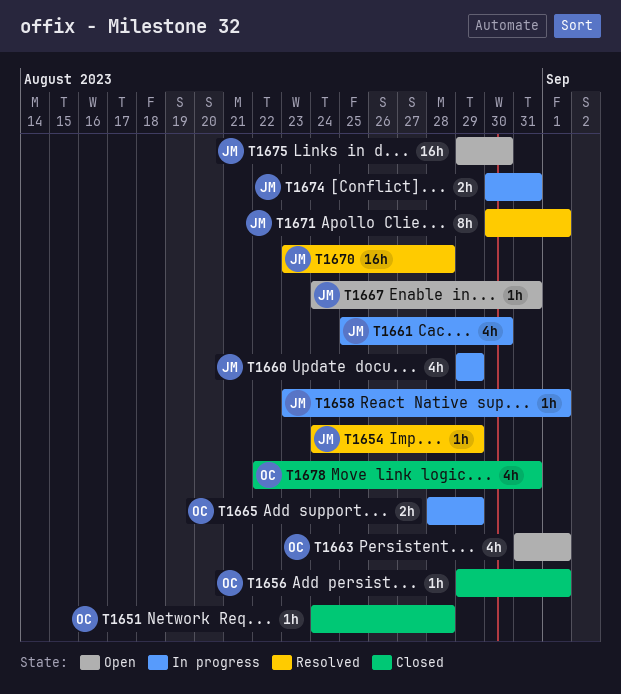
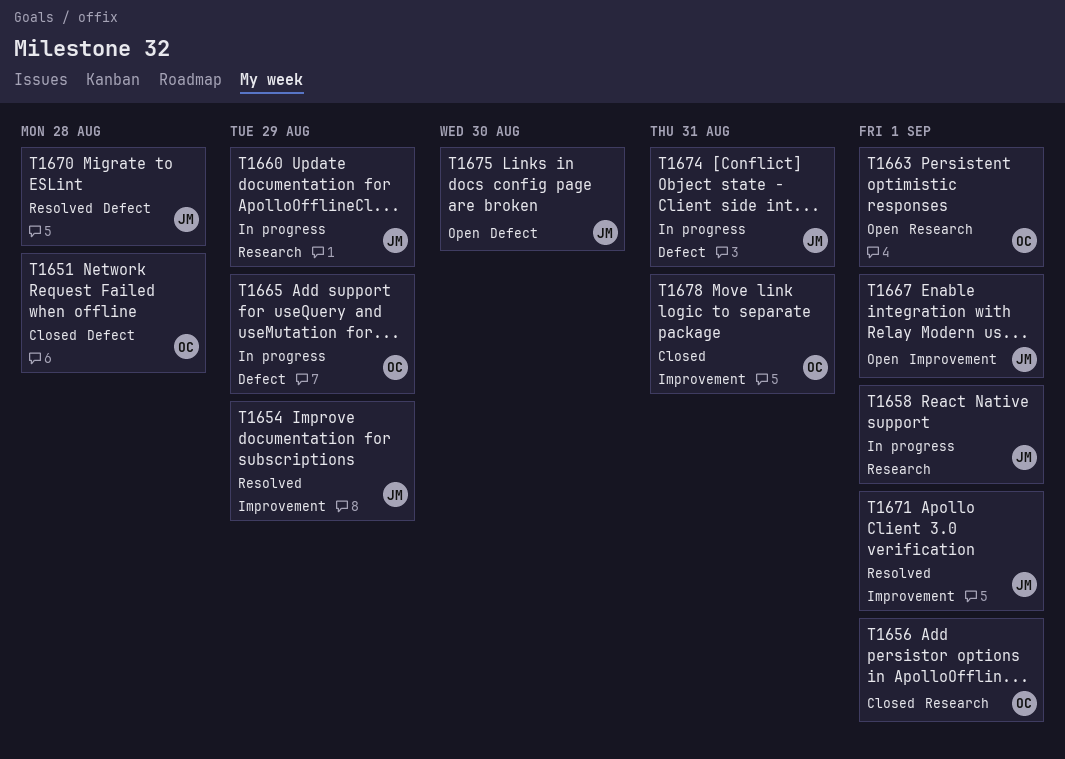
T1661: present -> none
T1667, due: Aug 31 -> Sep 1

